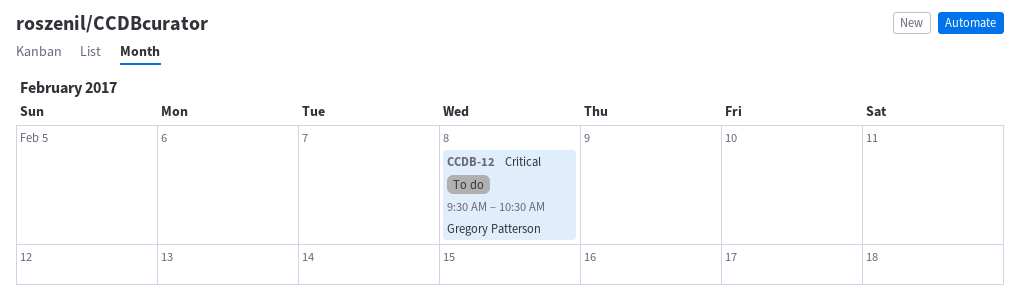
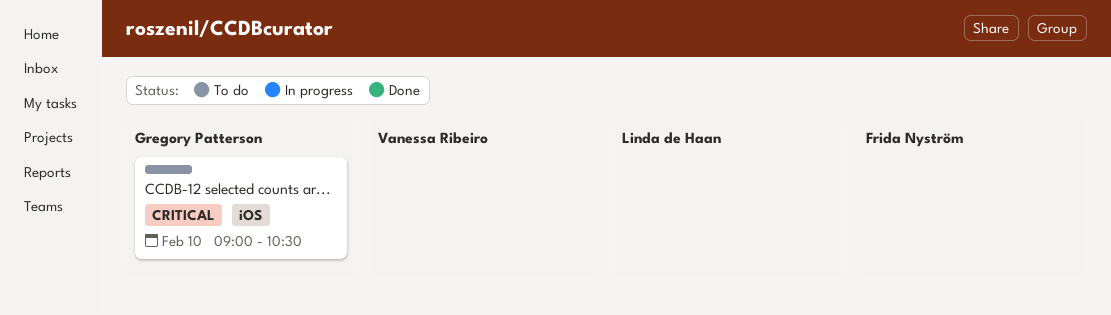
CCDB-12, day: Feb 8 -> Feb 10
CCDB-12, begins: 09:30 -> 09:00

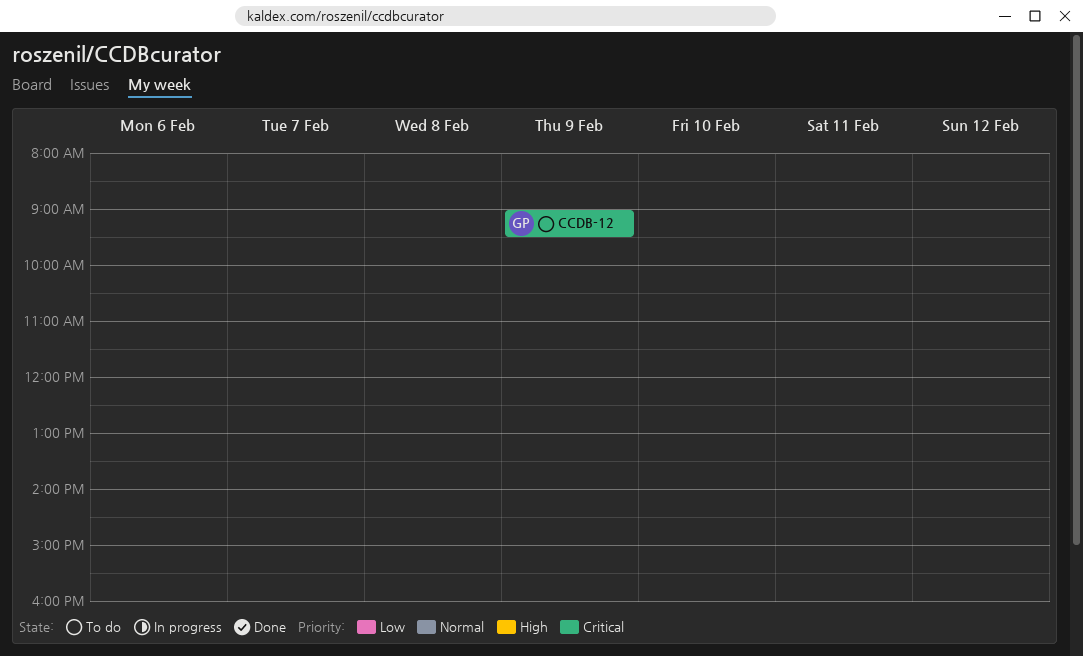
CCDB-12, day: Feb 10 -> Feb 9
CCDB-12, ends: 10:30 -> 09:30

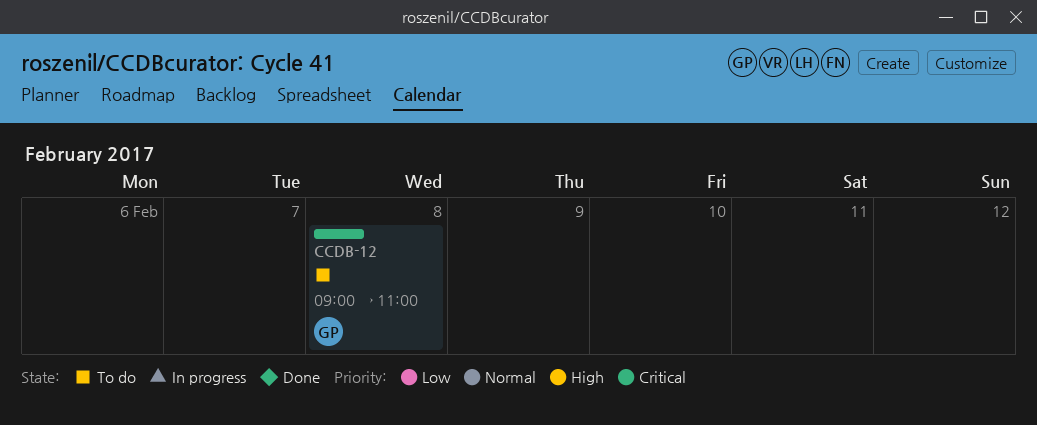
CCDB-12, day: Feb 9 -> Feb 8
CCDB-12, ends: 09:30 -> 11:00

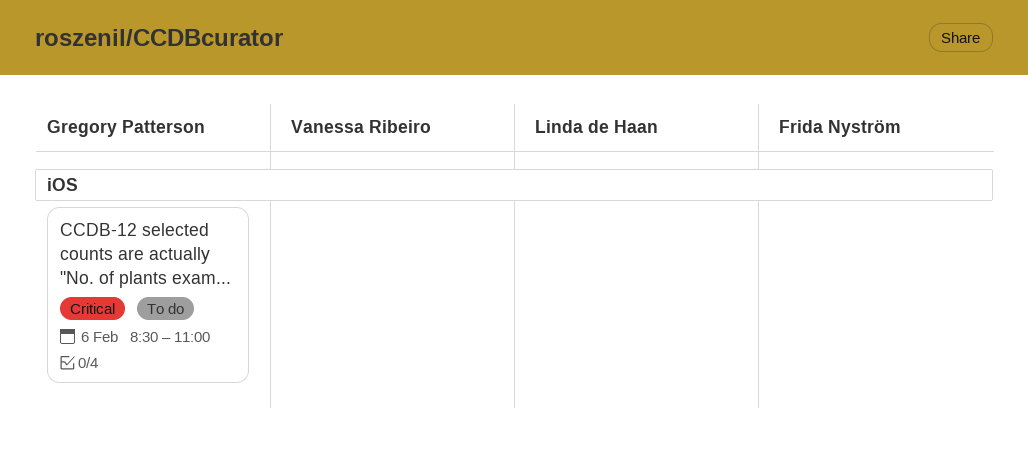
CCDB-12, day: Feb 8 -> Feb 6
CCDB-12, begins: 09:00 -> 08:30

